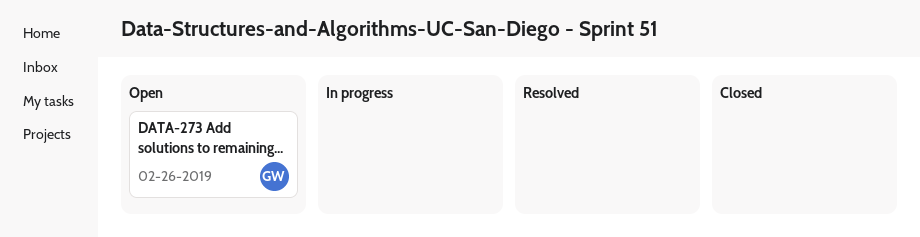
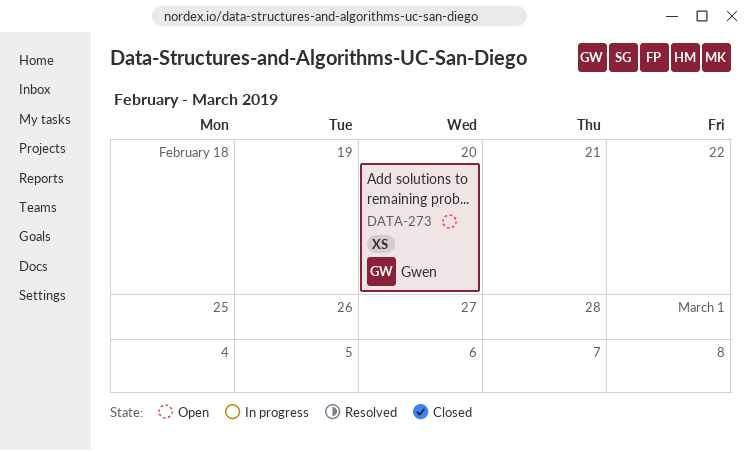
DATA-273, due: Feb 26 -> Feb 20

